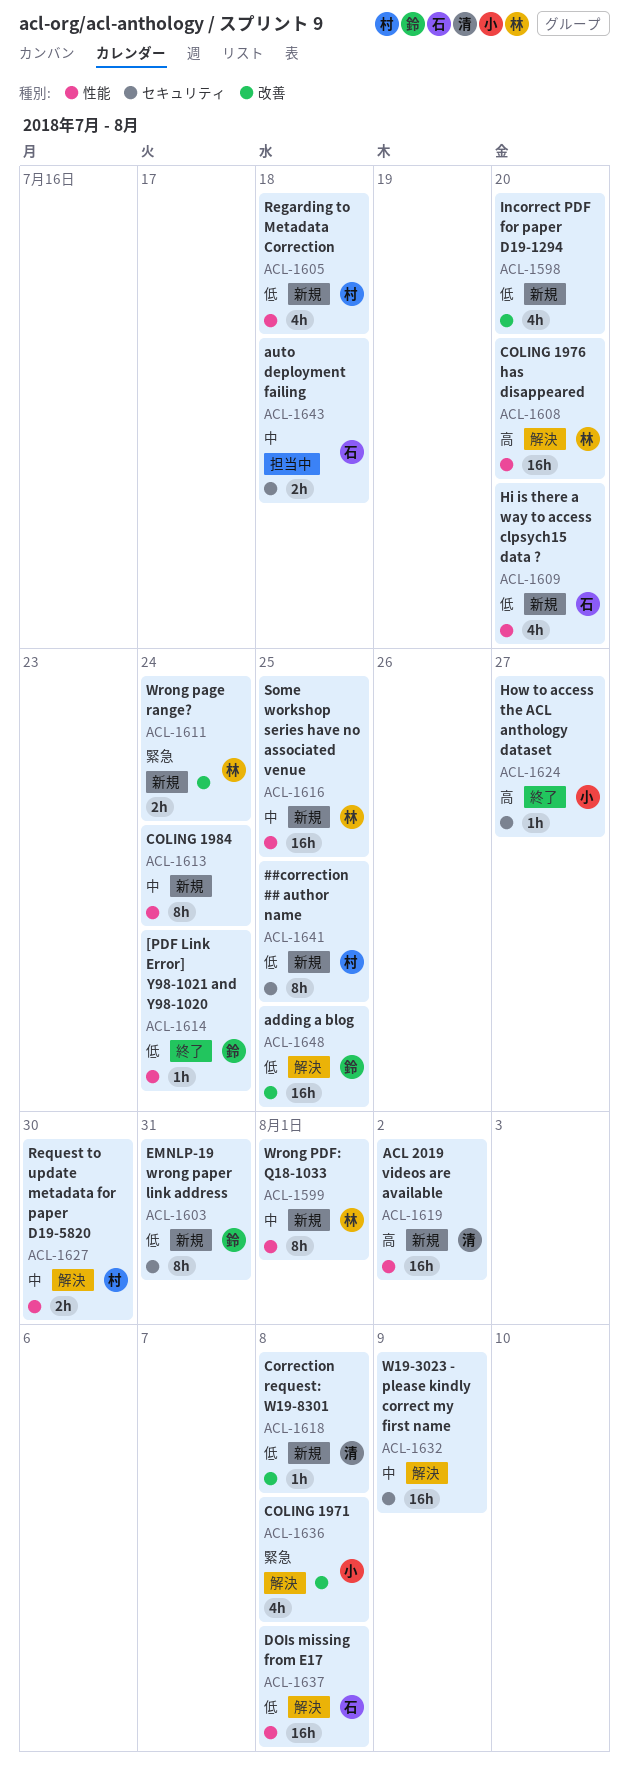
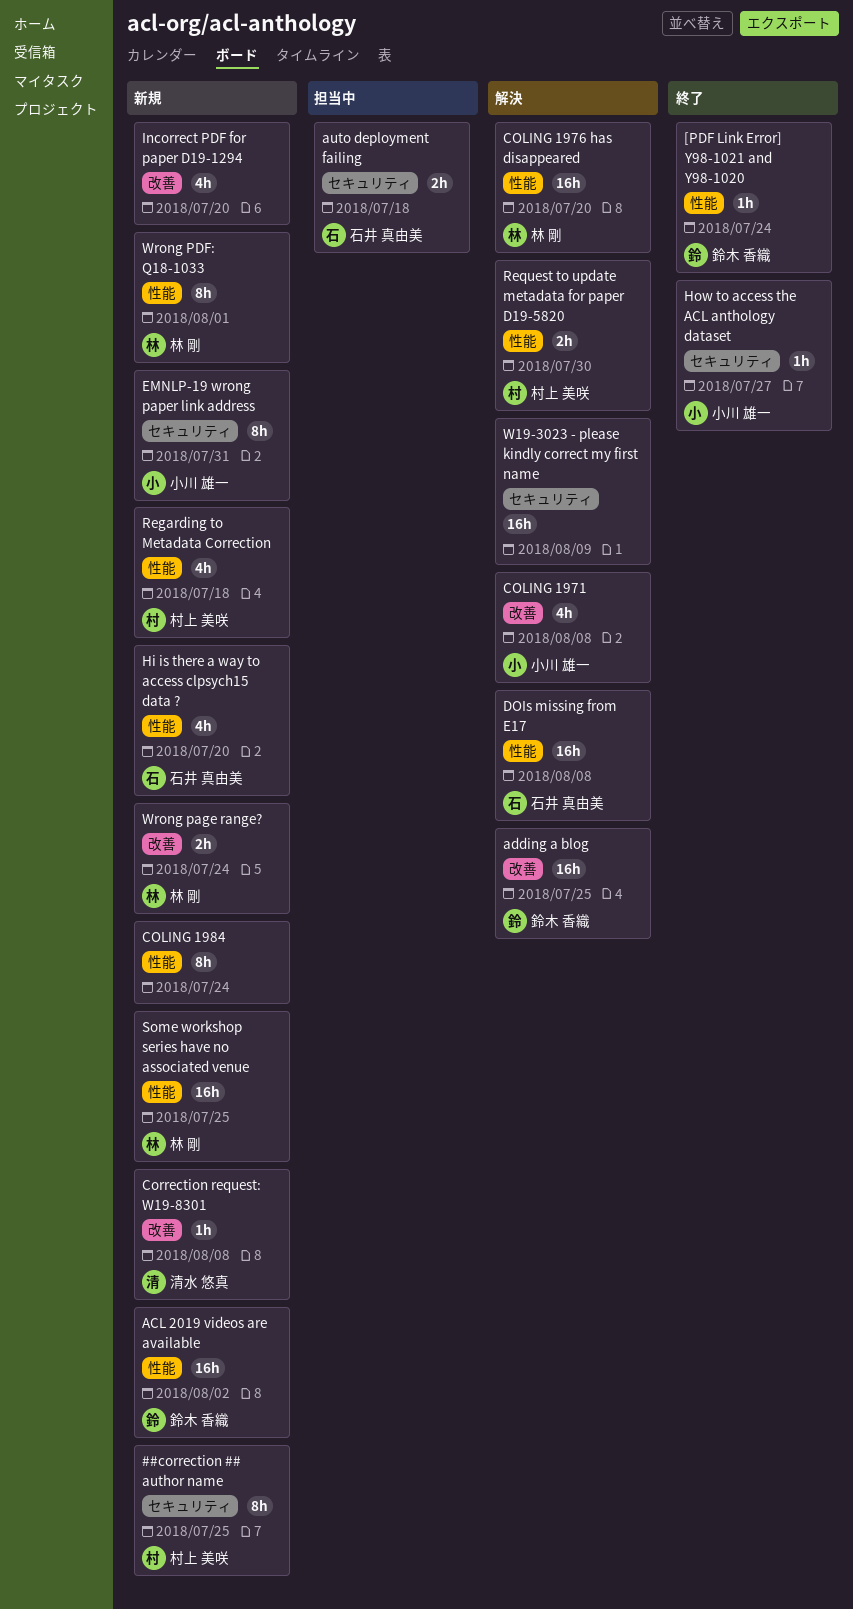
ACL 2019 videos are available, owner: 清水 悠真 -> 鈴木 香織
EMNLP-19 wrong paper link address, owner: 鈴木 香織 -> 小川 雄一

